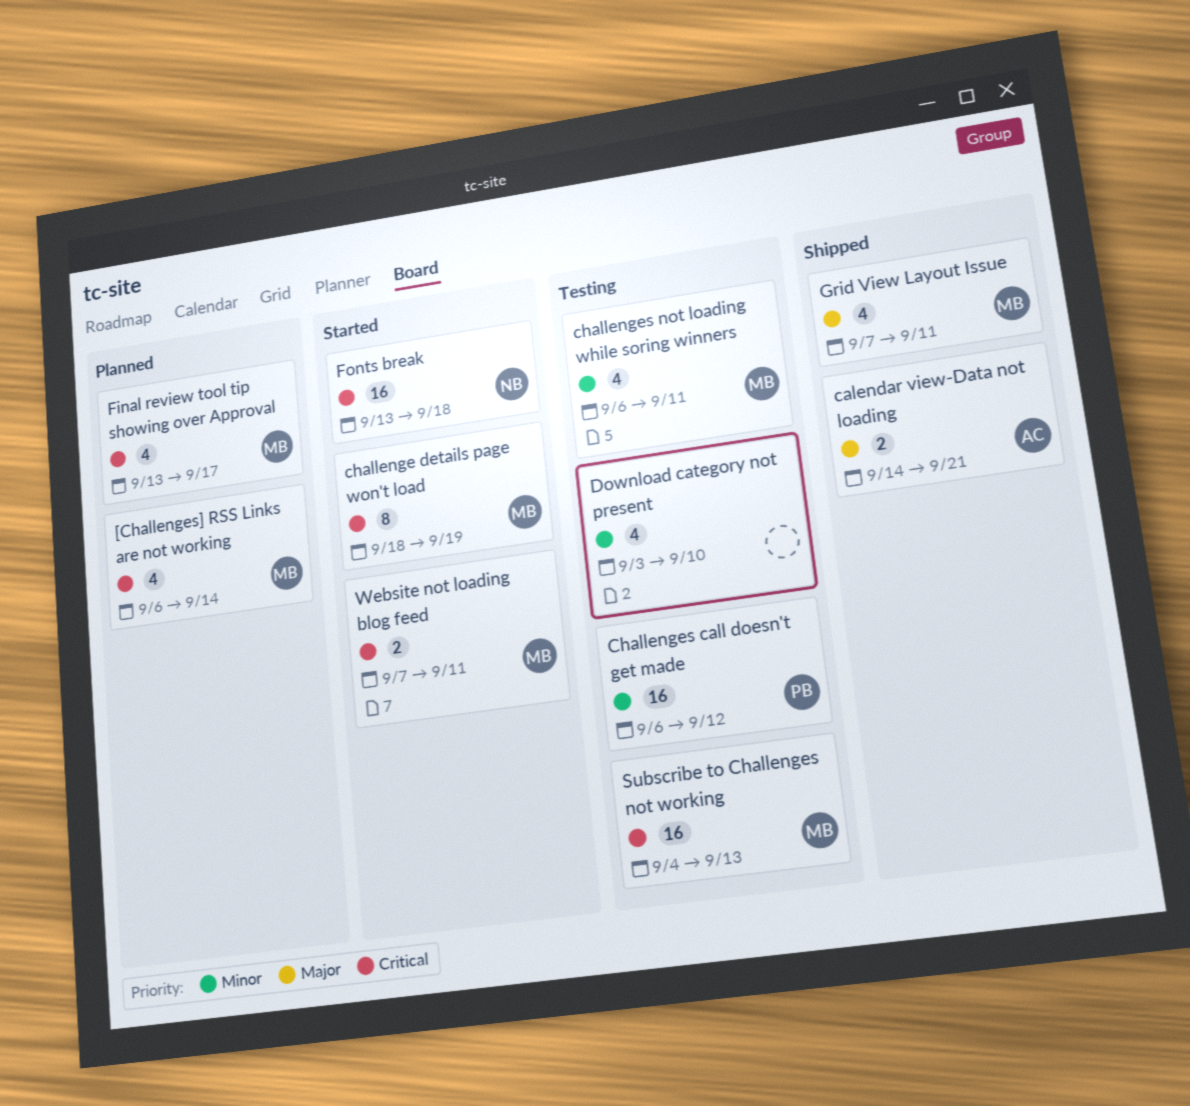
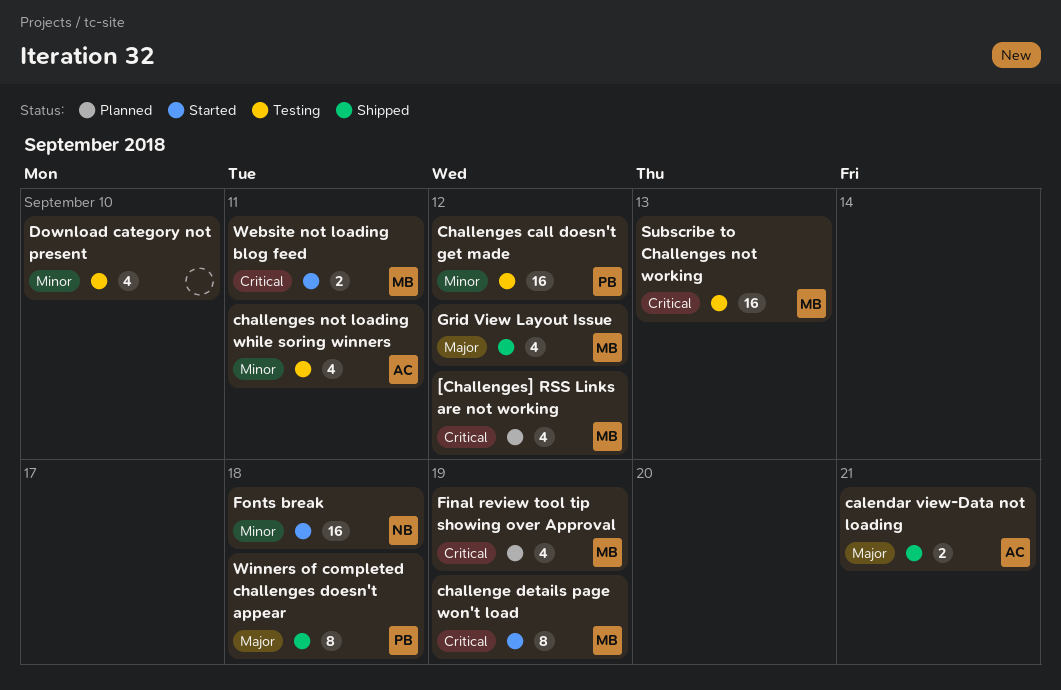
[Challenges] RSS Links are not working, due: Sep 14 -> Sep 12
challenges not loading while soring winners, owner: MB -> AC
Final review tool tip showing over Approval, due: Sep 17 -> Sep 19
Fonts break, priority: Critical -> Minor
Grid View Layout Issue, due: Sep 11 -> Sep 12
Winners of completed challenges doesn't appear: none -> present

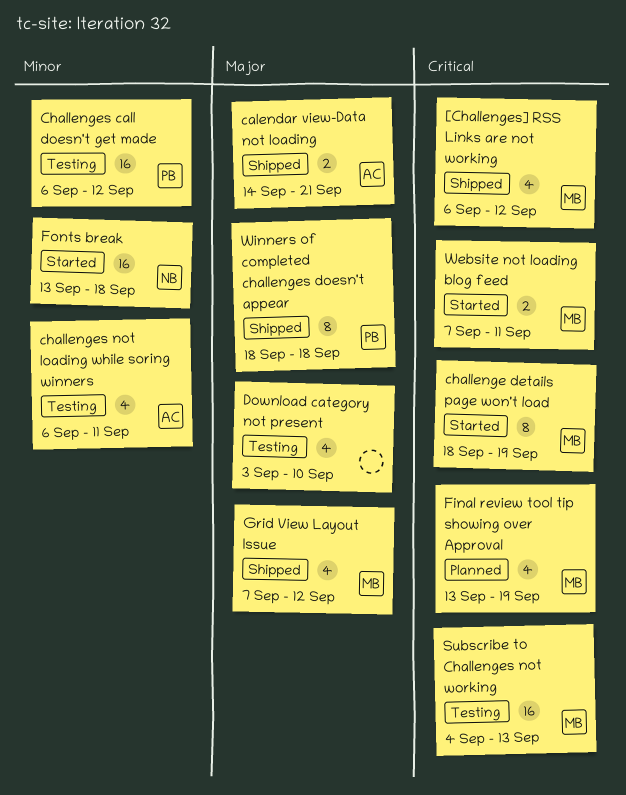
[Challenges] RSS Links are not working, status: Planned -> Shipped
Download category not present, priority: Minor -> Major

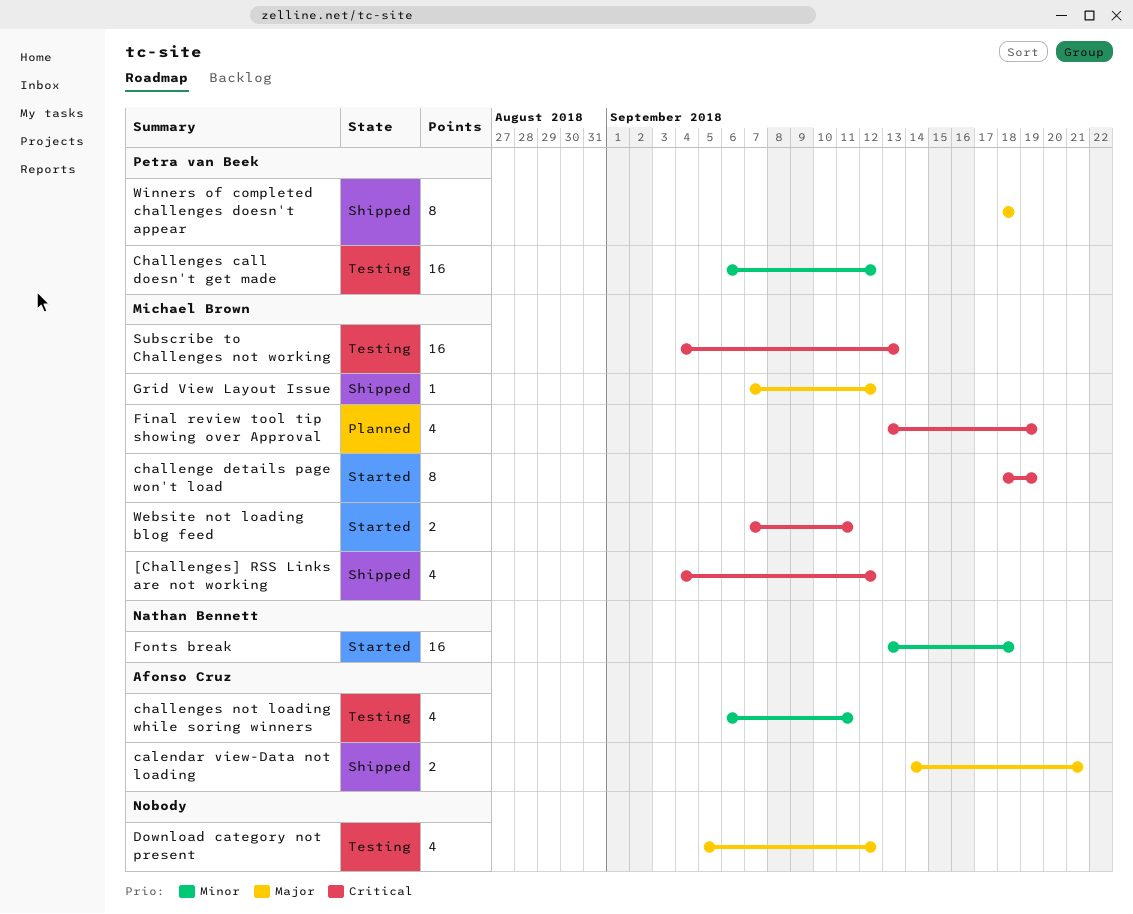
[Challenges] RSS Links are not working, start: Sep 6 -> Sep 4
Download category not present, start: Sep 3 -> Sep 5
Download category not present, due: Sep 10 -> Sep 12
Grid View Layout Issue, estimate: 4 -> 1

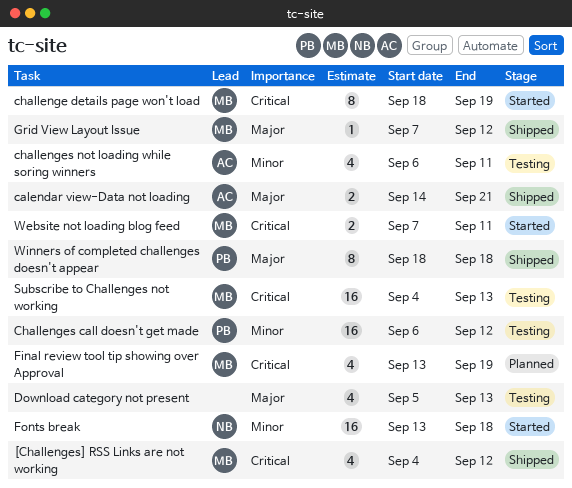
Download category not present, due: Sep 12 -> Sep 13

